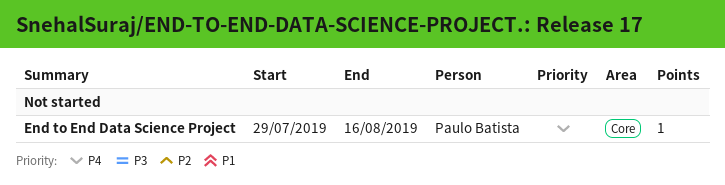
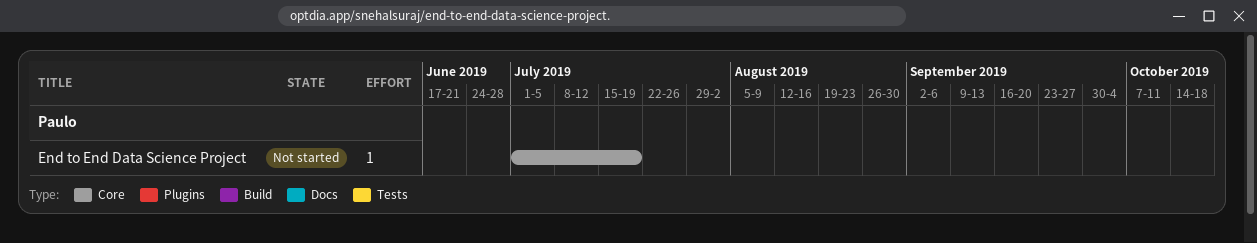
End to End Data Science Project, start: Jul 29 -> Jul 1
End to End Data Science Project, due: Aug 16 -> Jul 19

